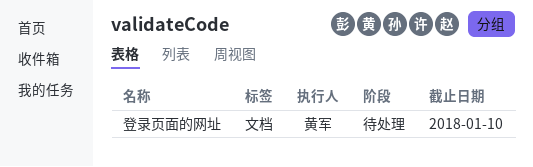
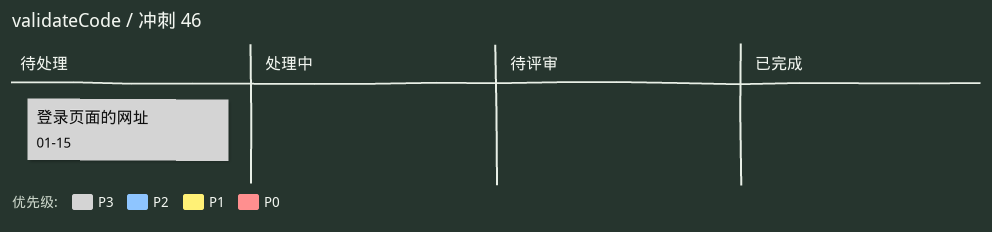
登录页面的网址, due: Jan 10 -> Jan 15

